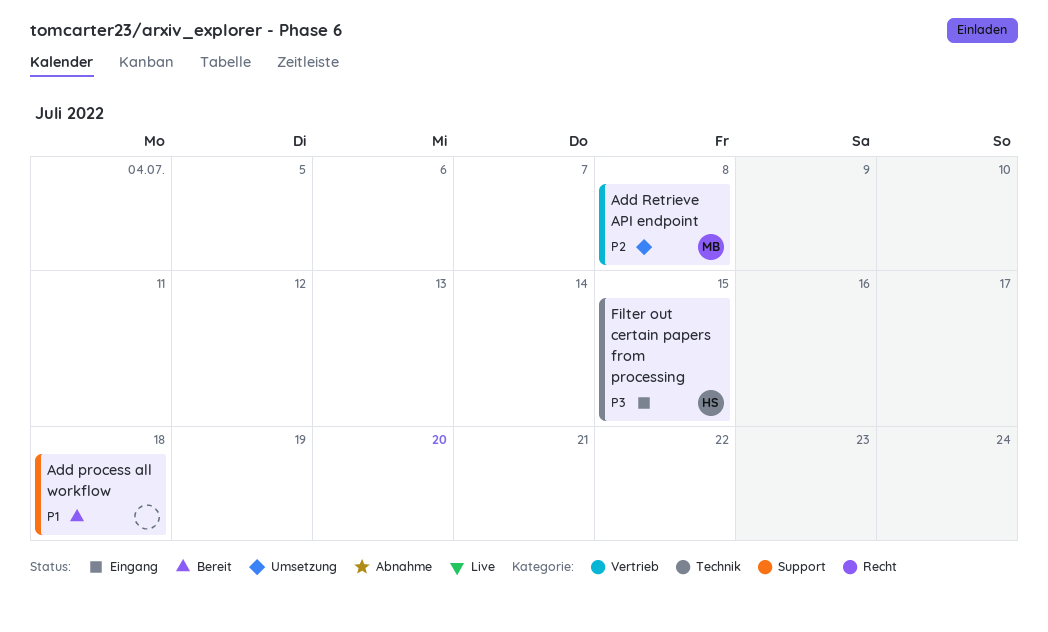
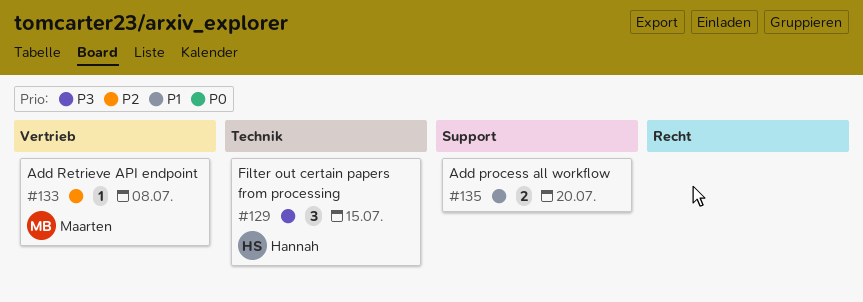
Add process all workflow, due: Jul 18 -> Jul 20

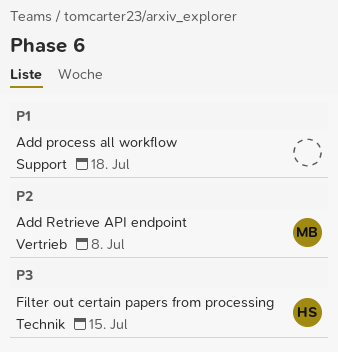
Add process all workflow, due: Jul 20 -> Jul 18

